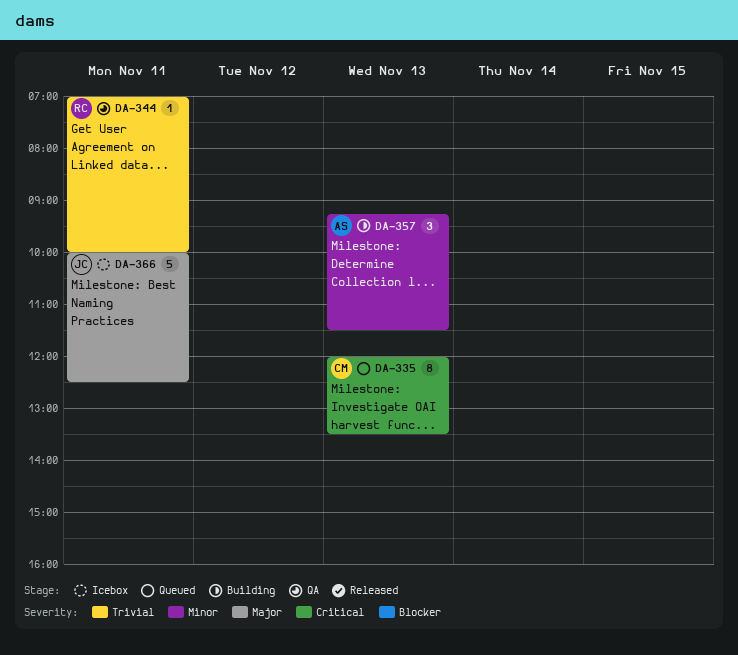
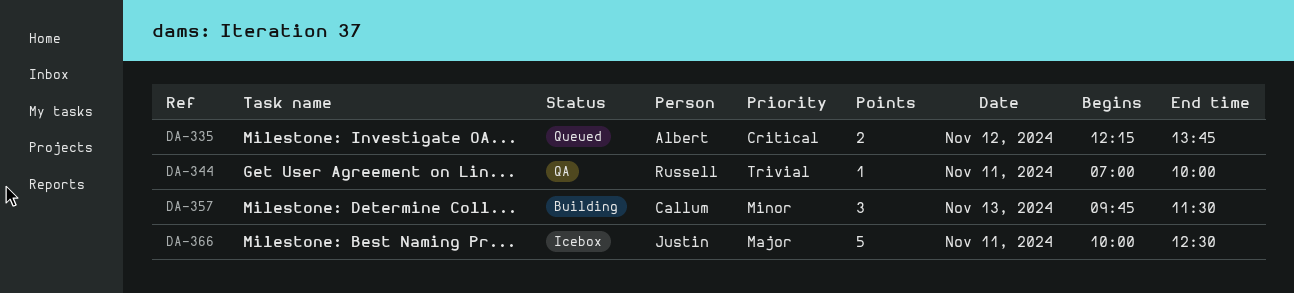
DA-335, owner: Callum -> Albert
DA-335, estimate: 8 -> 2
DA-335, day: Nov 13 -> Nov 12
DA-335, begins: 12:00 -> 12:15
DA-335, ends: 13:30 -> 13:45
DA-357, owner: Albert -> Callum
DA-357, begins: 09:15 -> 09:45

